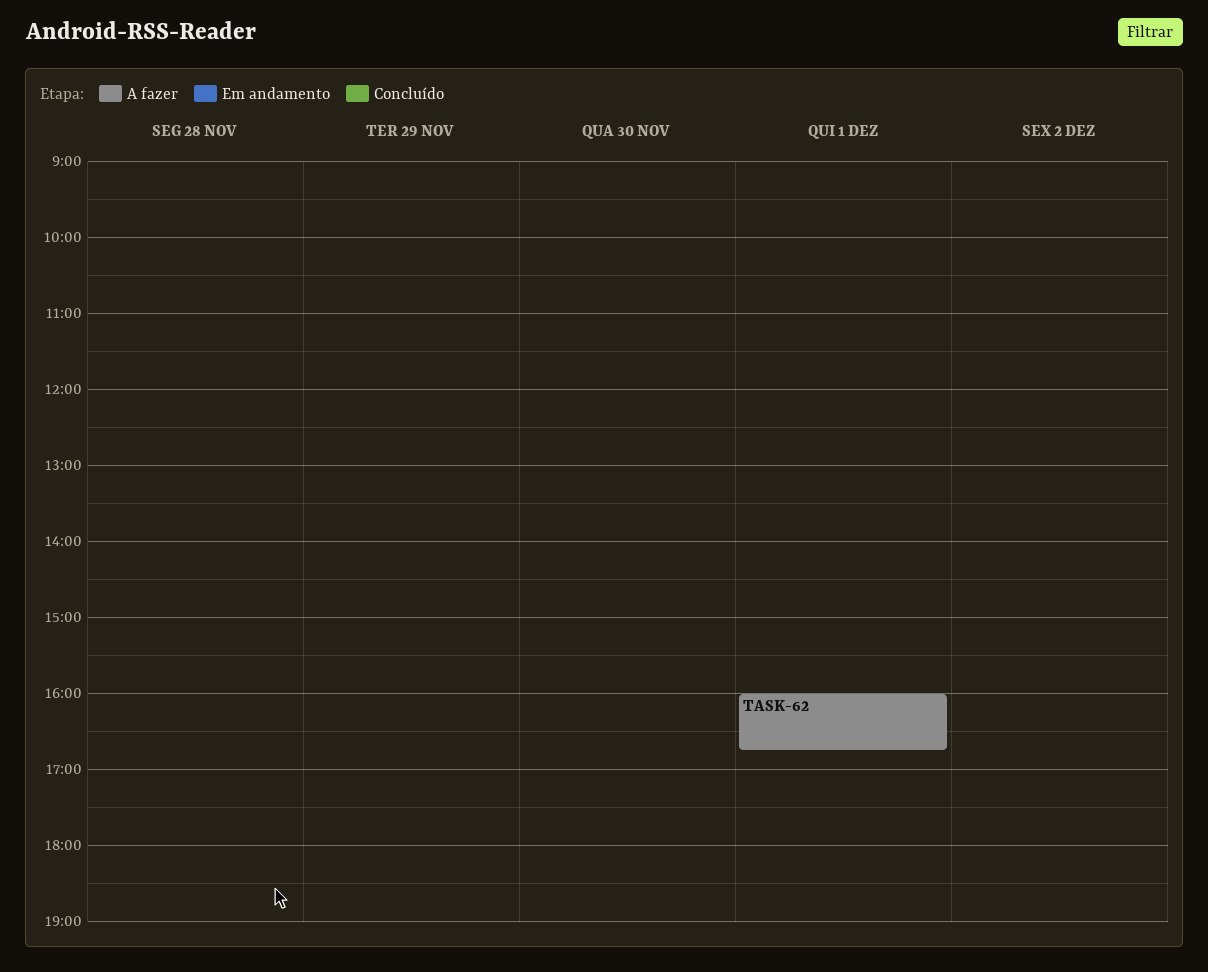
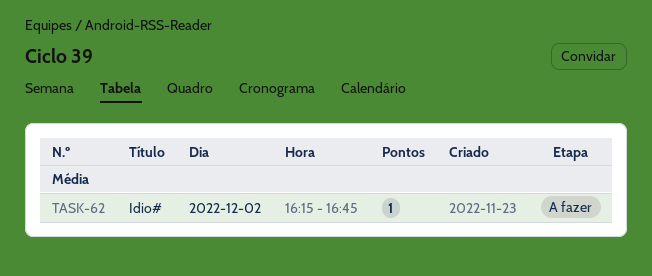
TASK-62, day: Dec 1 -> Dec 2
TASK-62, begins: 16:00 -> 16:15

